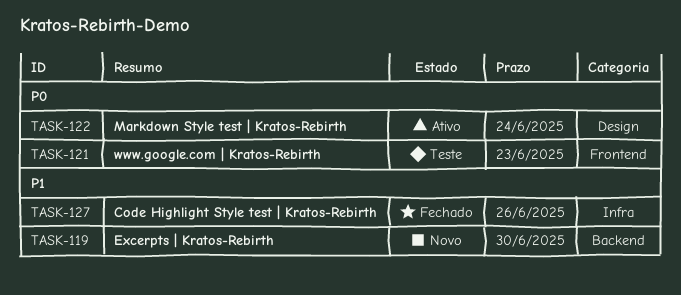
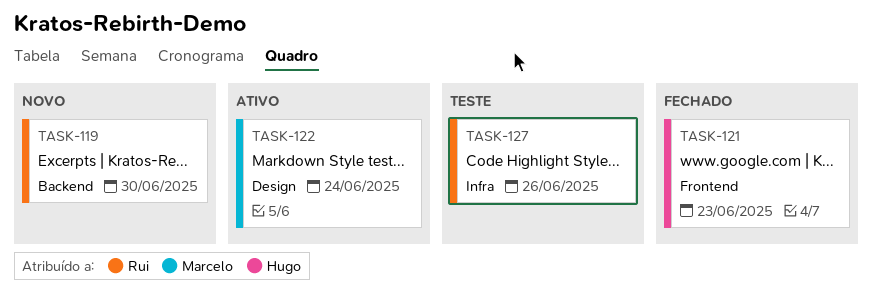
TASK-121, status: Teste -> Fechado
TASK-127, status: Fechado -> Teste

